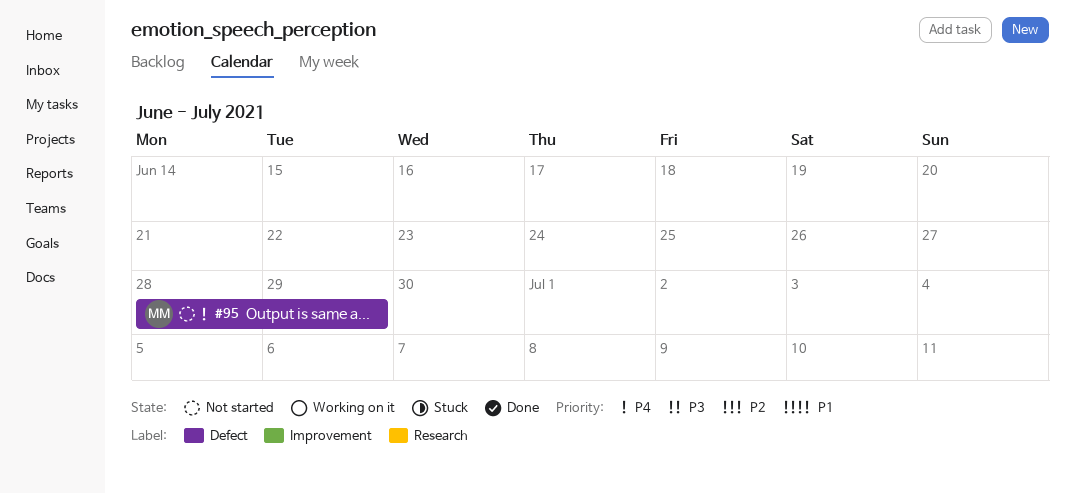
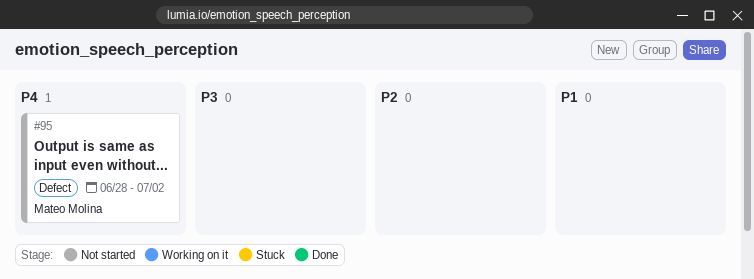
#95, due: Jun 29 -> Jul 2

